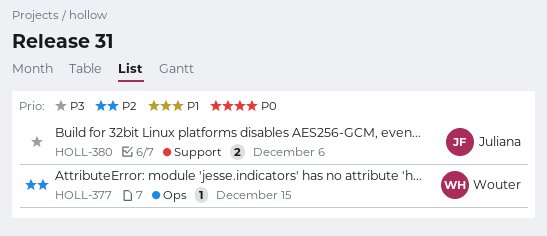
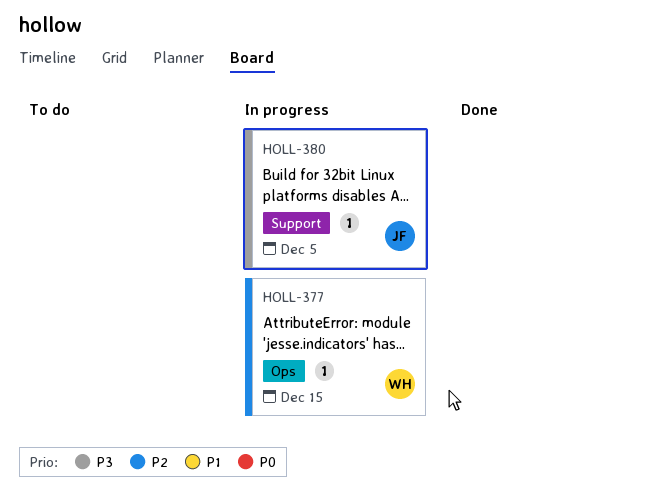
HOLL-380, estimate: 2 -> 1
HOLL-380, due: Dec 6 -> Dec 5

